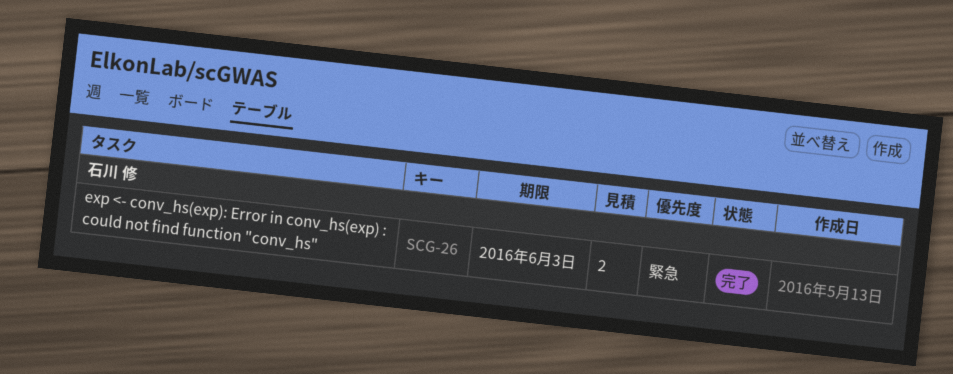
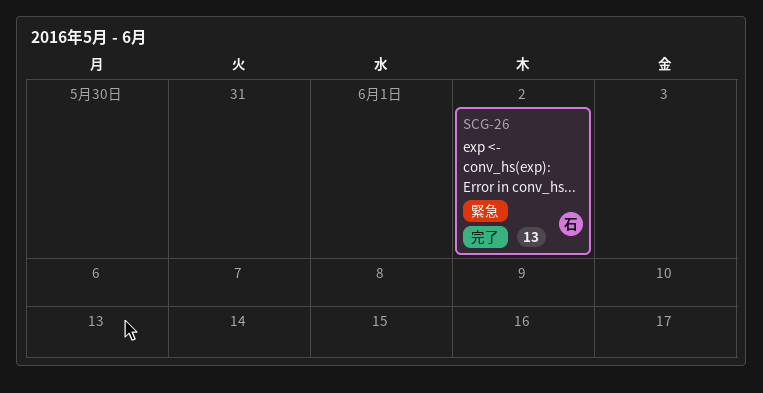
SCG-26, estimate: 2 -> 13
SCG-26, due: Jun 3 -> Jun 2

